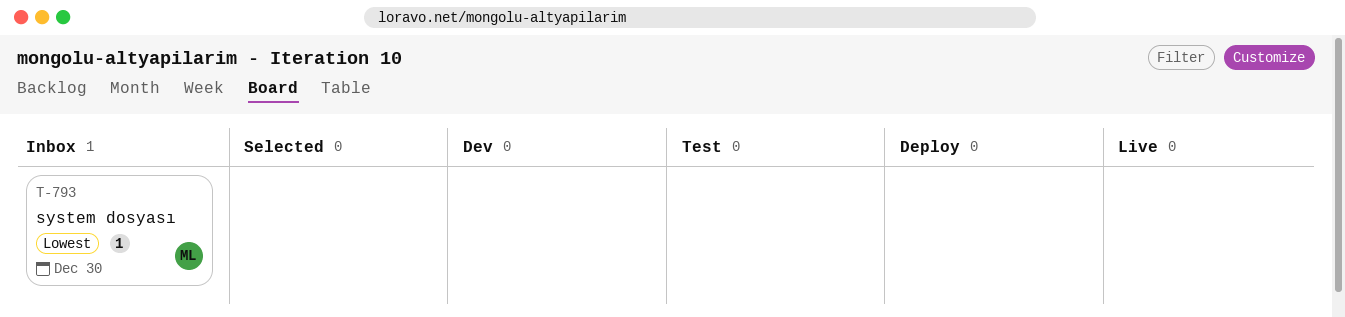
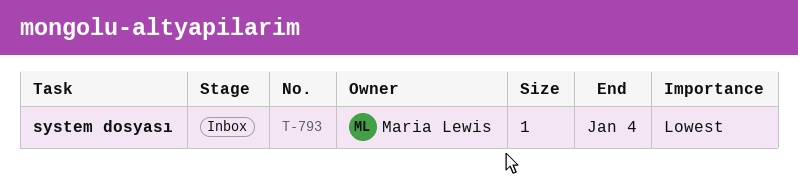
T-793, due: Dec 30 -> Jan 4

